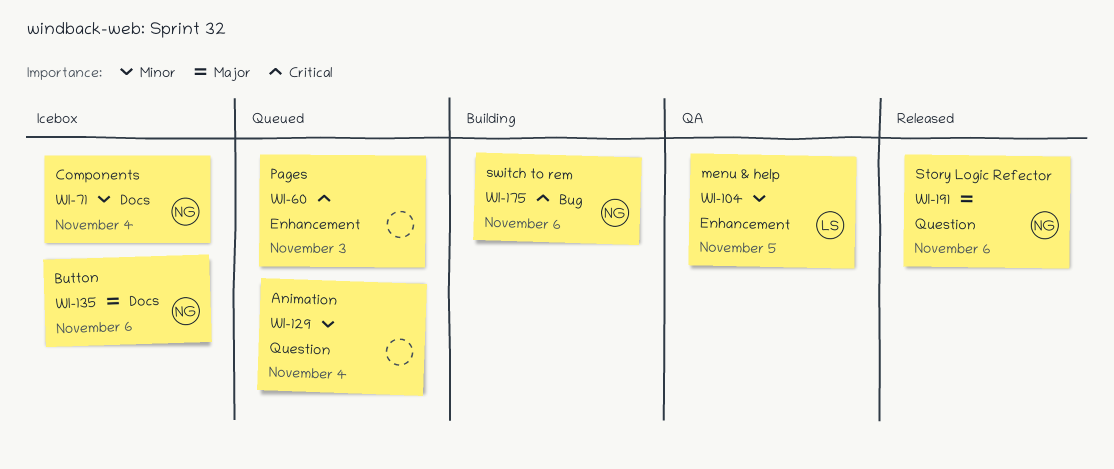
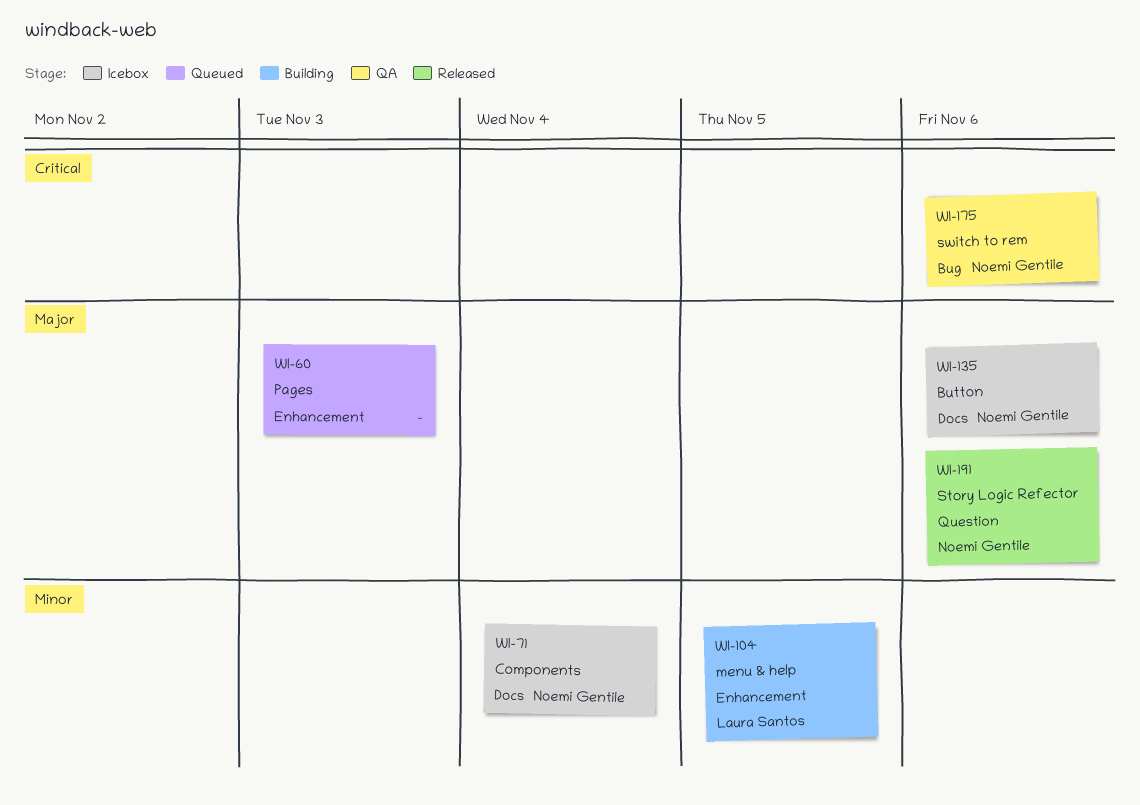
WI-60, priority: Critical -> Major
WI-104, status: QA -> Building
WI-129: present -> none
WI-175, status: Building -> QA

